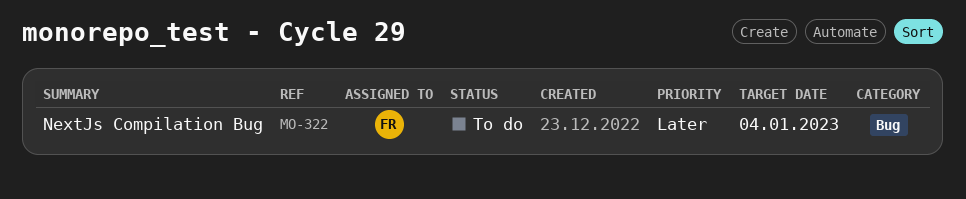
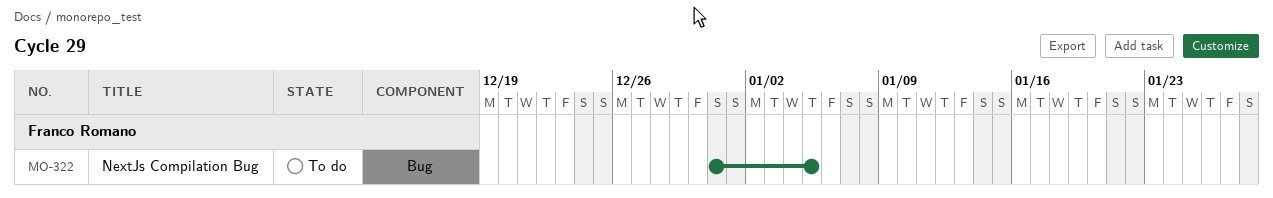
MO-322, due: Jan 4 -> Jan 5

